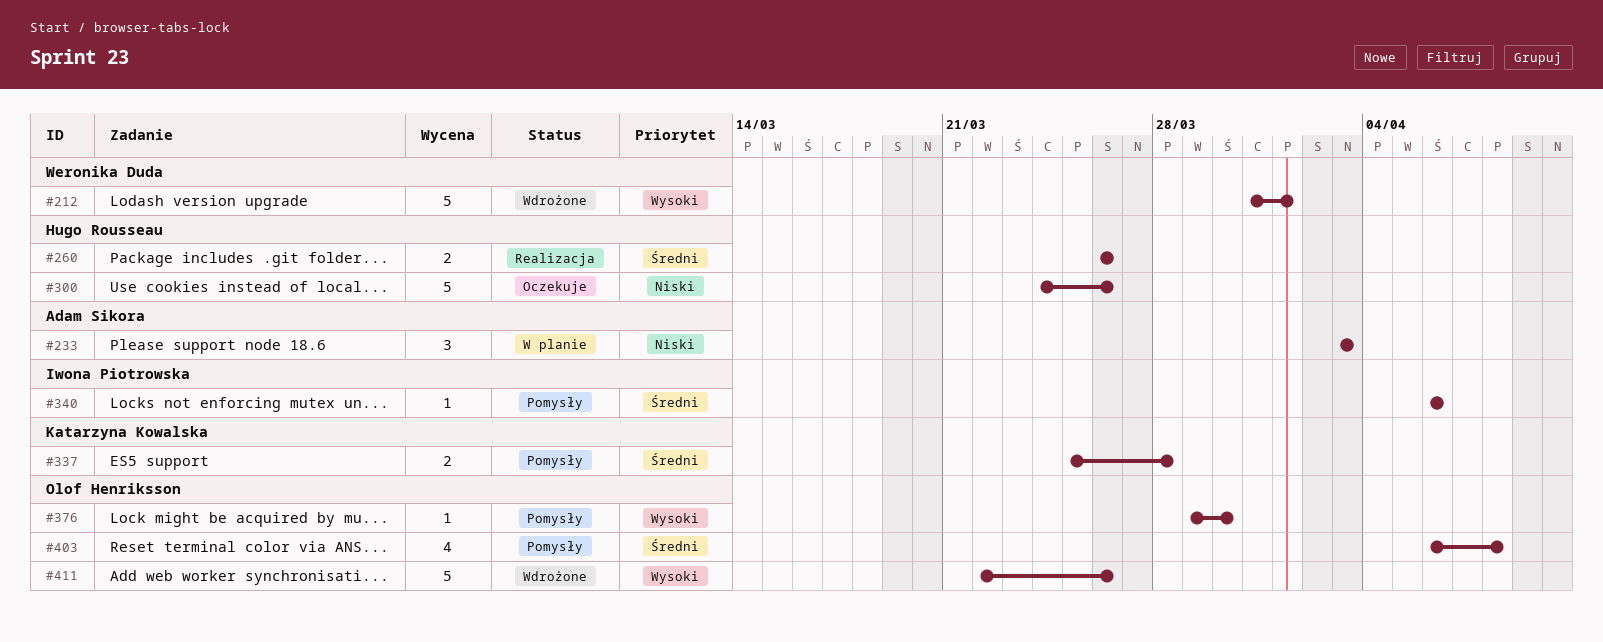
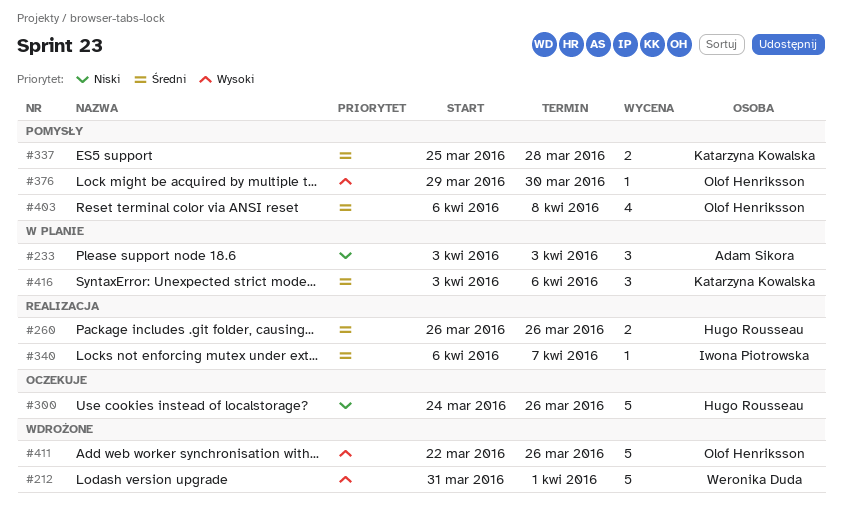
#340, status: Pomysły -> Realizacja
#340, due: Apr 6 -> Apr 7
#416: none -> present

